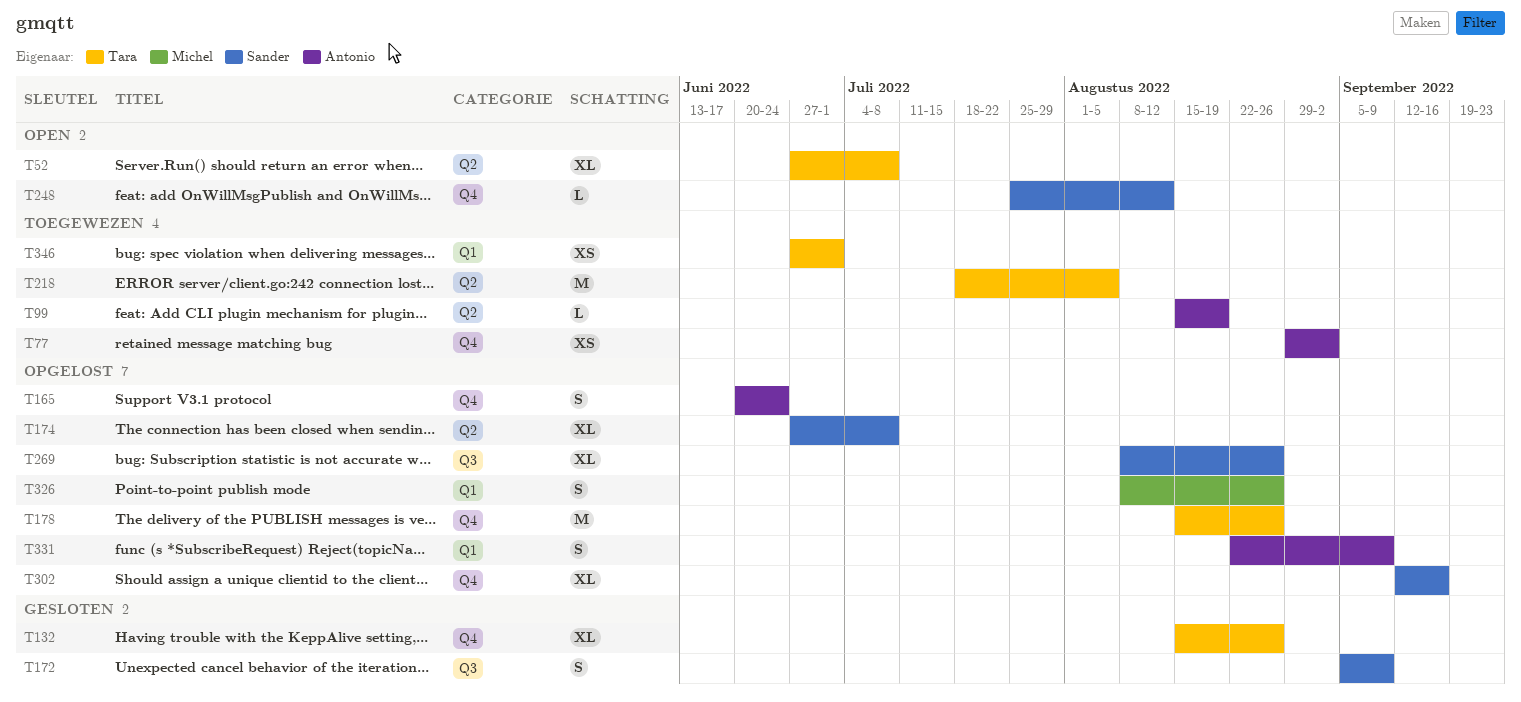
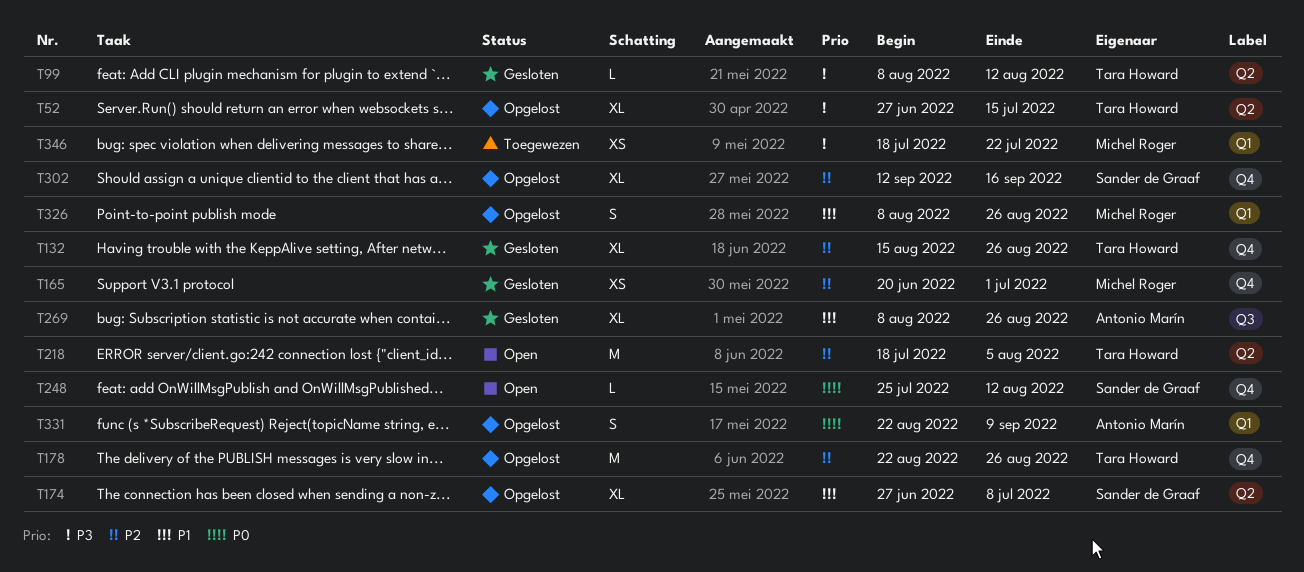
T52, status: Open -> Opgelost
T52, due: Jul 8 -> Jul 15
T77: present -> none
T99, status: Toegewezen -> Gesloten
T99, owner: Antonio Marín -> Tara Howard
T99, start: Aug 15 -> Aug 8
T99, due: Aug 19 -> Aug 12
T165, status: Opgelost -> Gesloten
T165, owner: Antonio Marín -> Michel Roger
T165, estimate: S -> XS
T165, due: Jun 24 -> Jul 1
T172: present -> none
T178, start: Aug 15 -> Aug 22
T218, status: Toegewezen -> Open
T269, status: Opgelost -> Gesloten
T269, owner: Sander de Graaf -> Antonio Marín
T346, owner: Tara Howard -> Michel Roger
T346, start: Jun 27 -> Jul 18
T346, due: Jul 1 -> Jul 22

